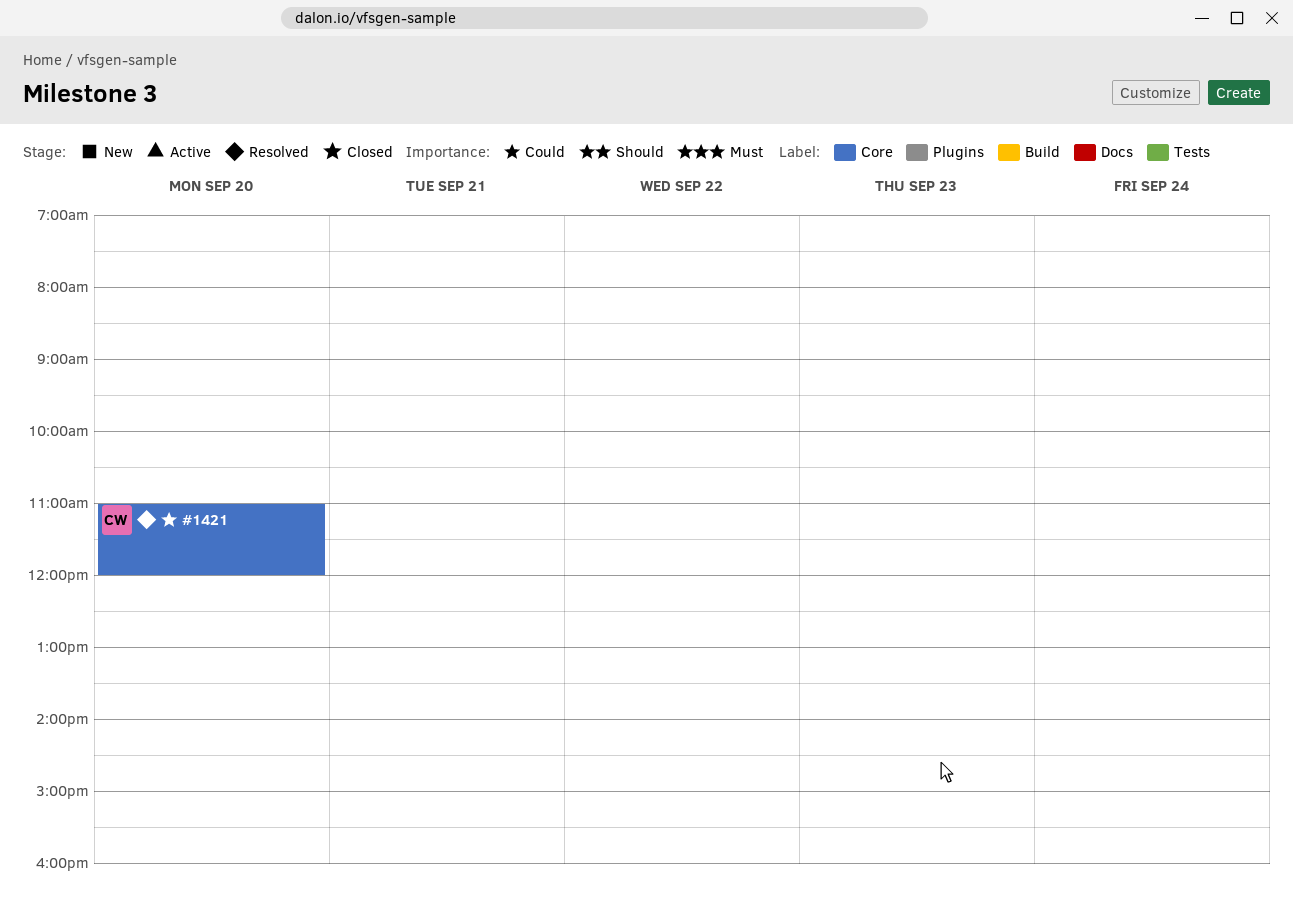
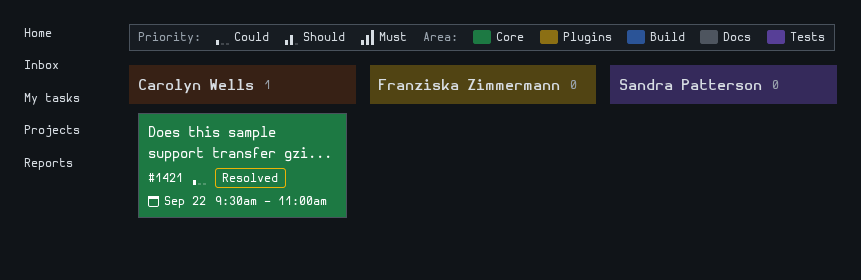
#1421, day: Sep 20 -> Sep 22
#1421, begins: 11:00 -> 09:30
#1421, ends: 12:00 -> 11:00

